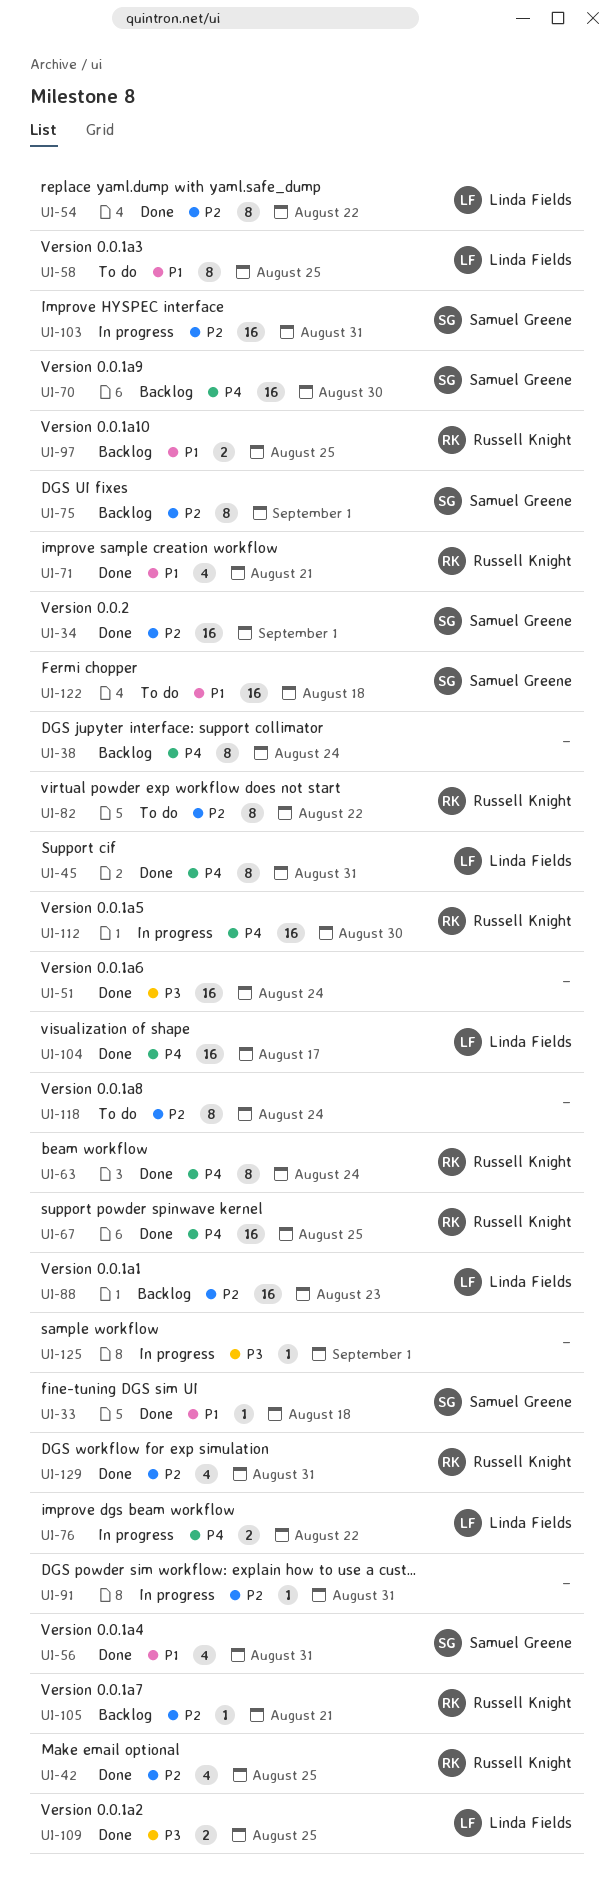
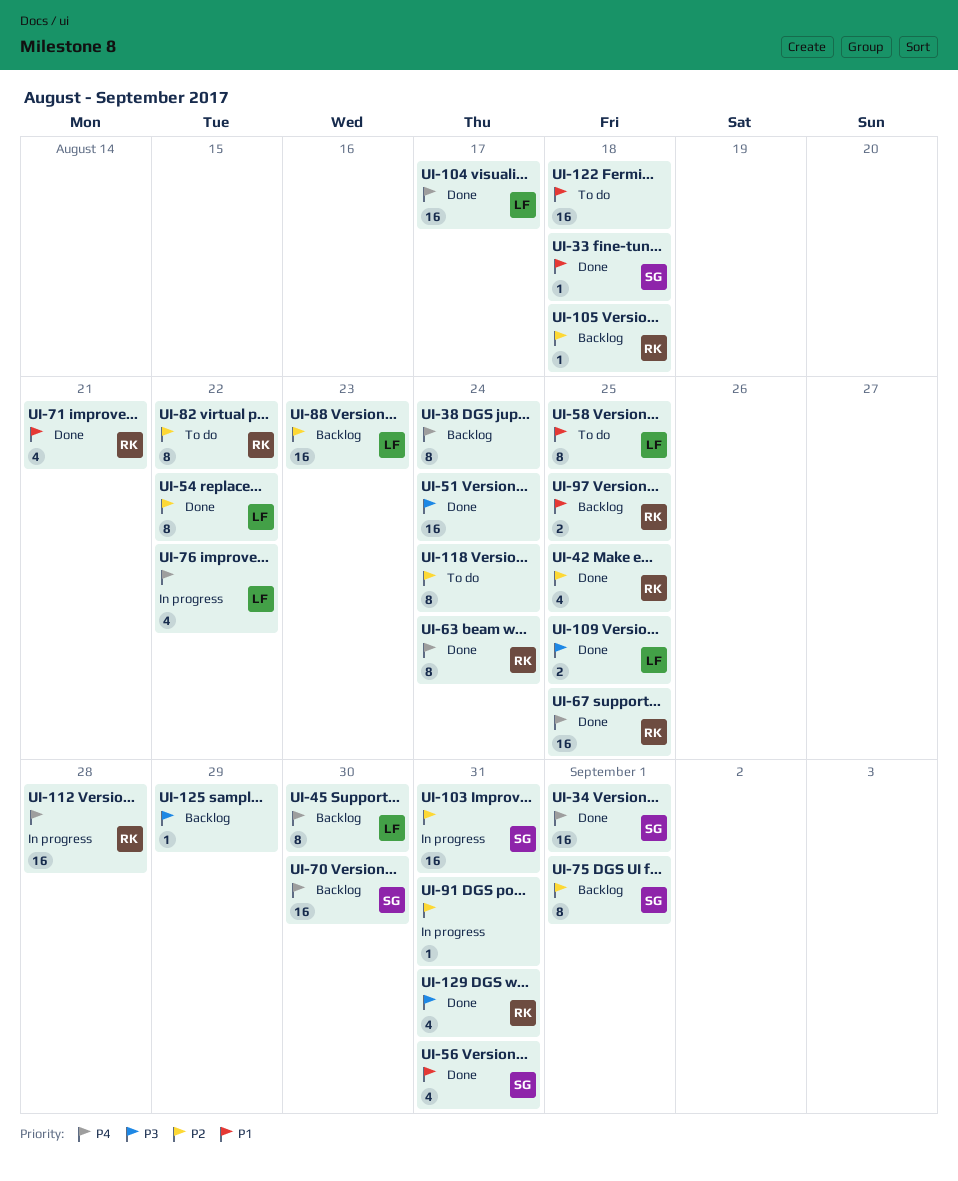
UI-34, priority: P2 -> P4
UI-45, status: Done -> Backlog
UI-45, due: Aug 31 -> Aug 30
UI-76, estimate: 2 -> 4
UI-105, due: Aug 21 -> Aug 18
UI-112, due: Aug 30 -> Aug 28
UI-122, owner: Samuel Greene -> none
UI-125, status: In progress -> Backlog
UI-125, due: Sep 1 -> Aug 29
UI-129, priority: P2 -> P3

